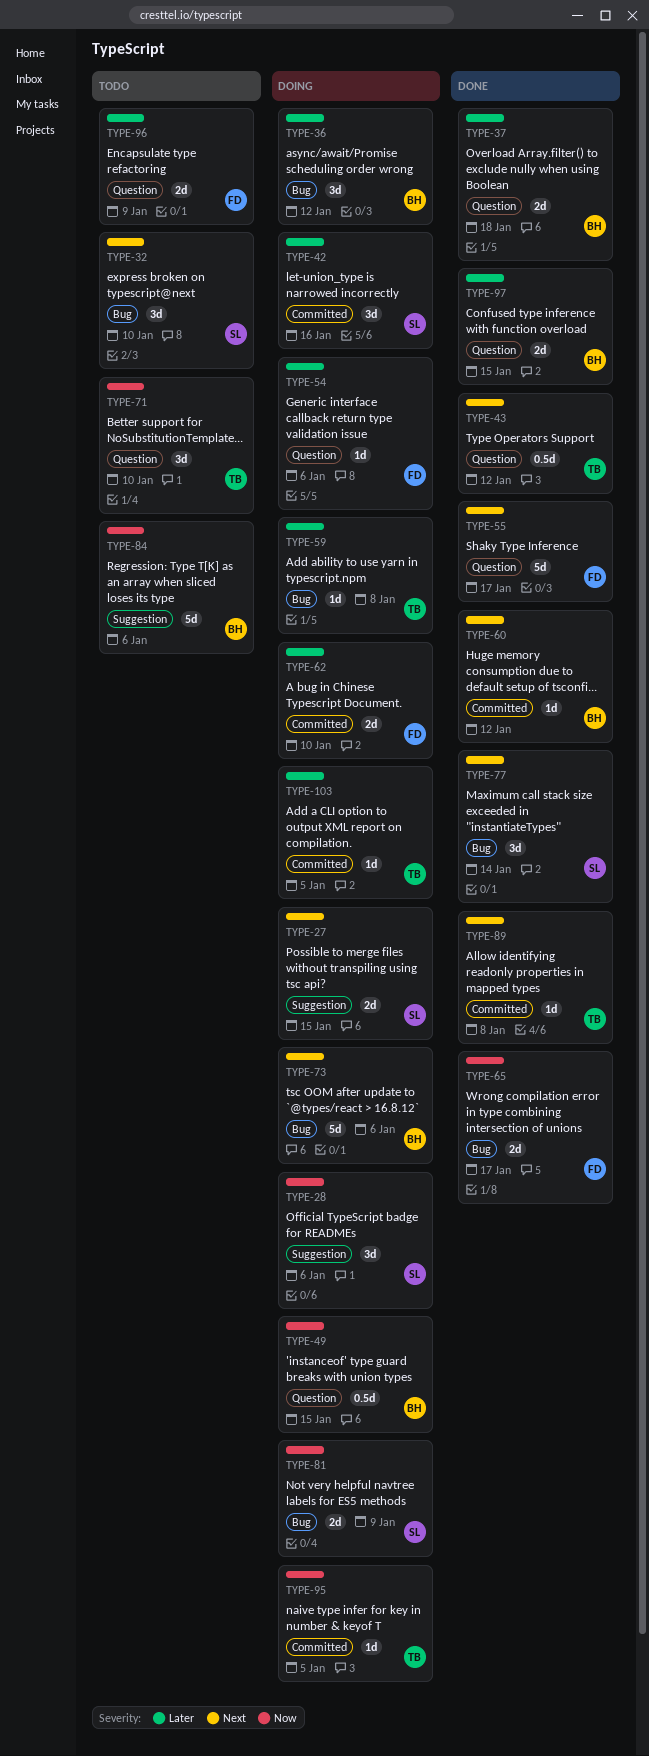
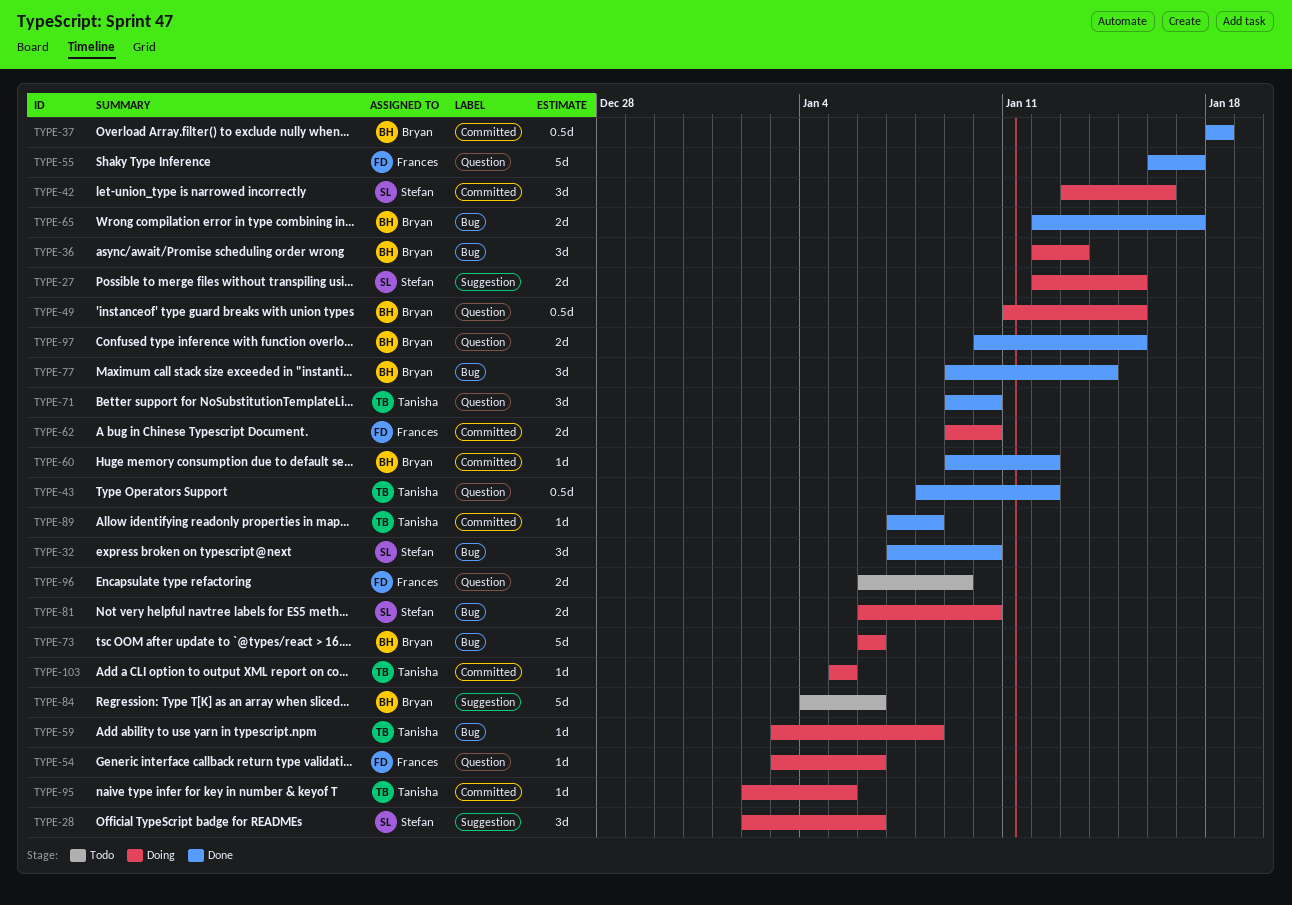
TYPE-32, status: Todo -> Done
TYPE-36, due: Jan 12 -> Jan 13
TYPE-37, label: Question -> Committed
TYPE-37, estimate: 2d -> 0.5d
TYPE-65, owner: Frances -> Bryan
TYPE-71, status: Todo -> Done
TYPE-77, owner: Stefan -> Bryan
TYPE-81, due: Jan 9 -> Jan 10

